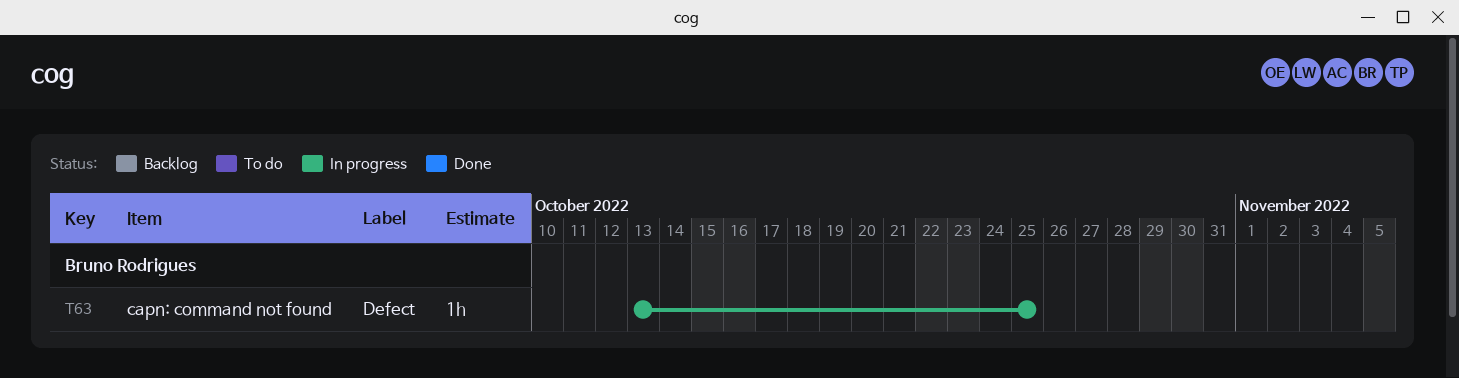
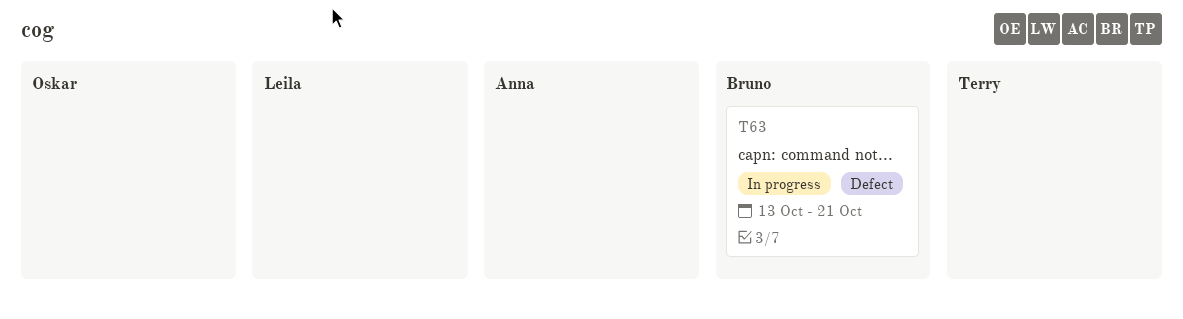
T63, due: Oct 25 -> Oct 21

